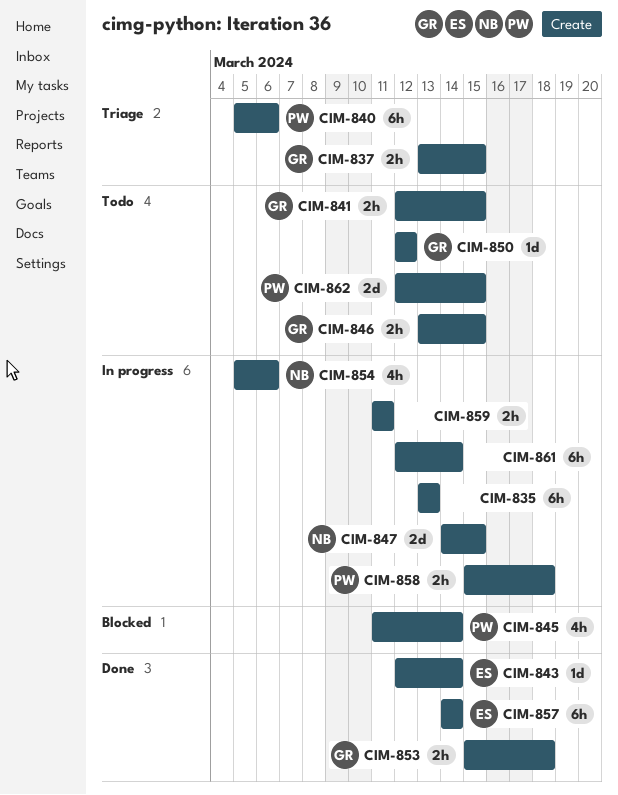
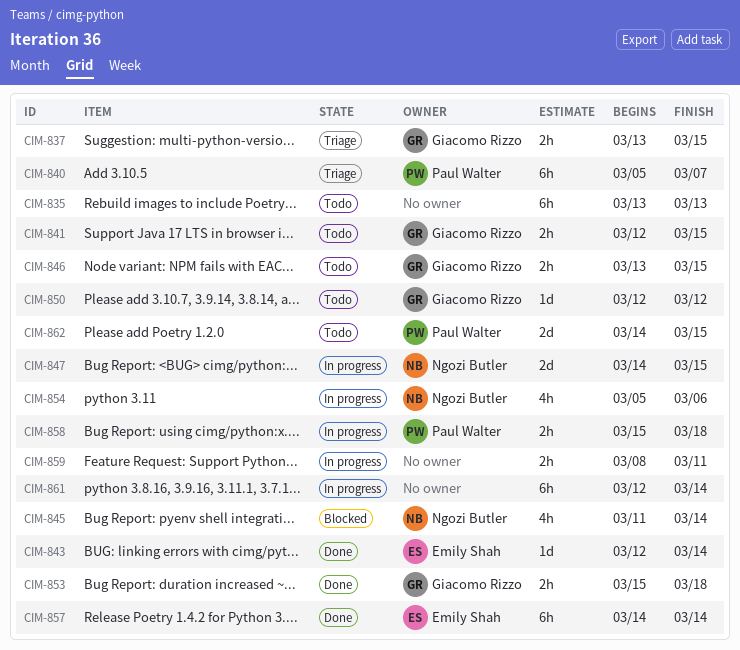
CIM-835, status: In progress -> Todo
CIM-840, due: Mar 6 -> Mar 7
CIM-845, owner: Paul Walter -> Ngozi Butler
CIM-859, start: Mar 11 -> Mar 8
CIM-862, start: Mar 12 -> Mar 14

